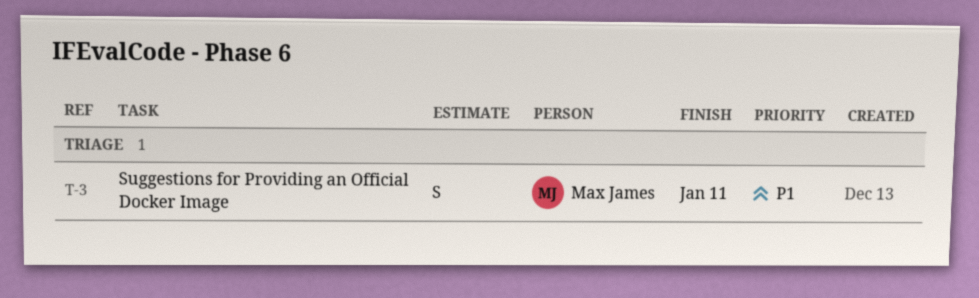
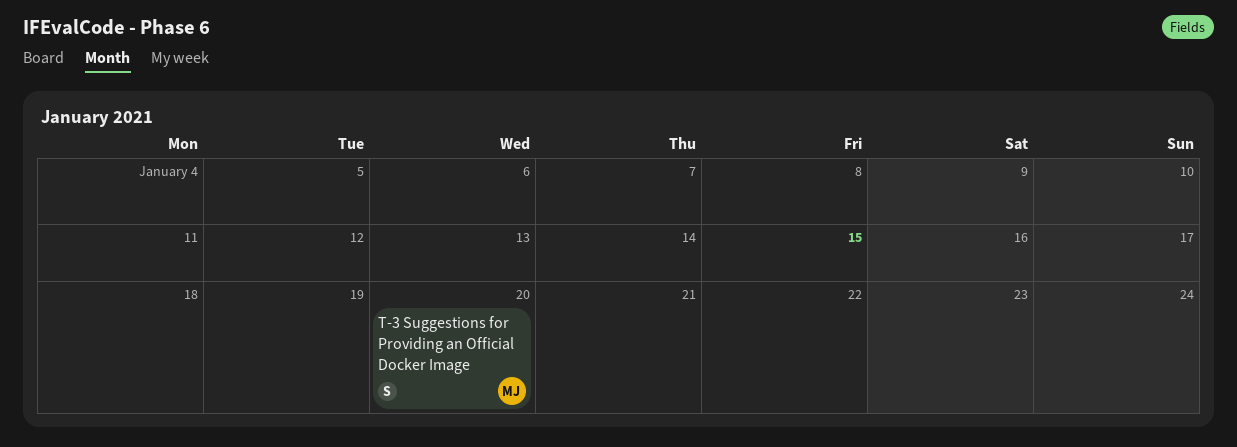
T-3, due: Jan 11 -> Jan 20

